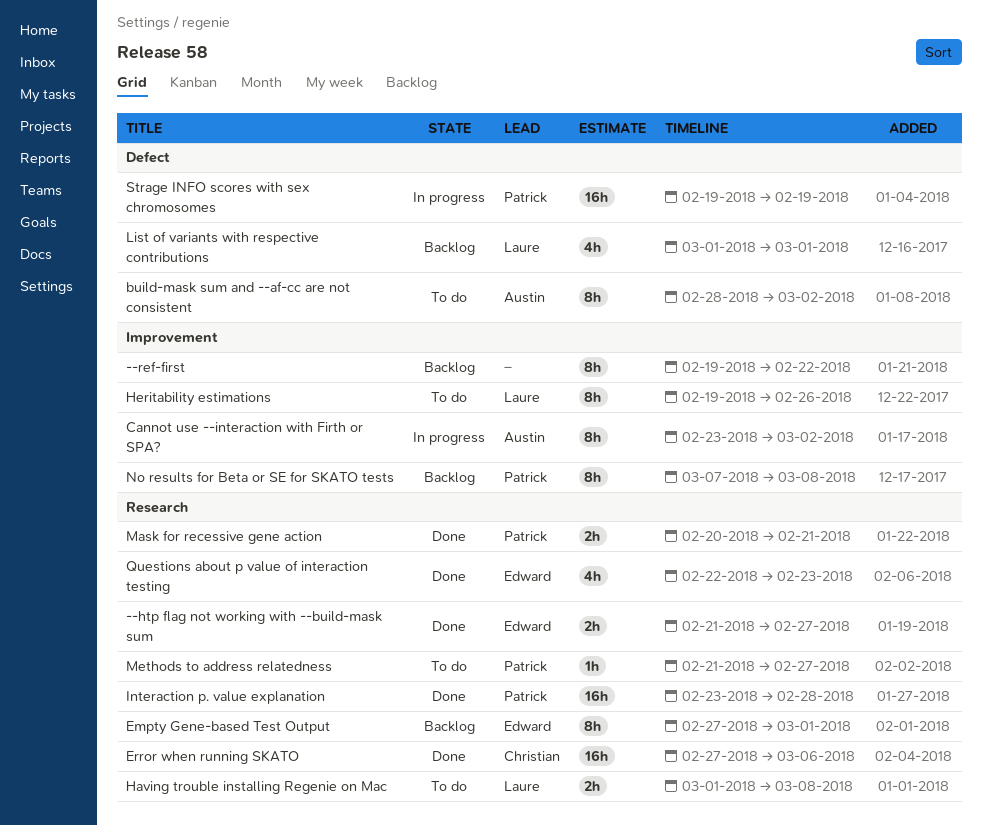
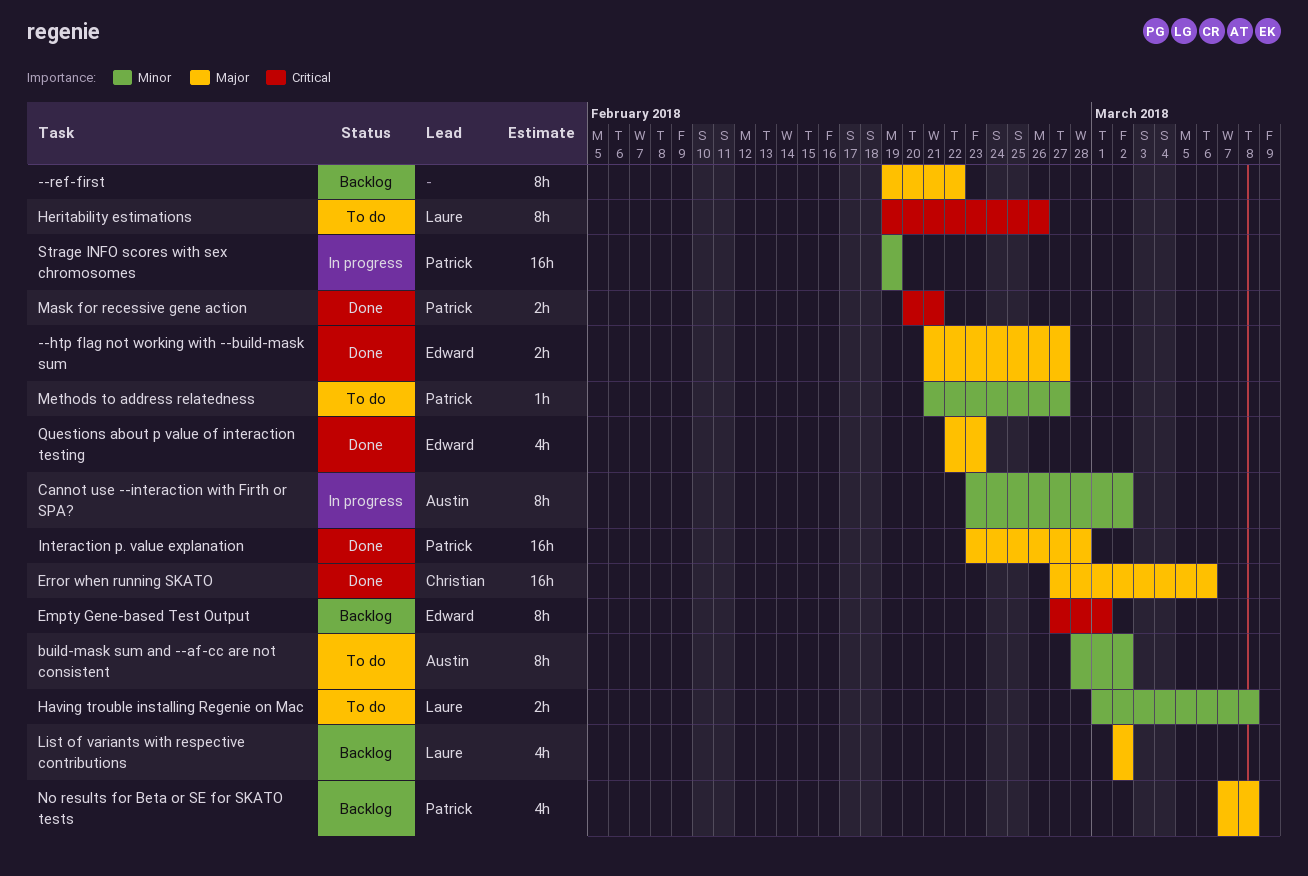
List of variants with respective contributions, start: Mar 1 -> Mar 2
List of variants with respective contributions, due: Mar 1 -> Mar 2
No results for Beta or SE for SKATO tests, estimate: 8h -> 4h

